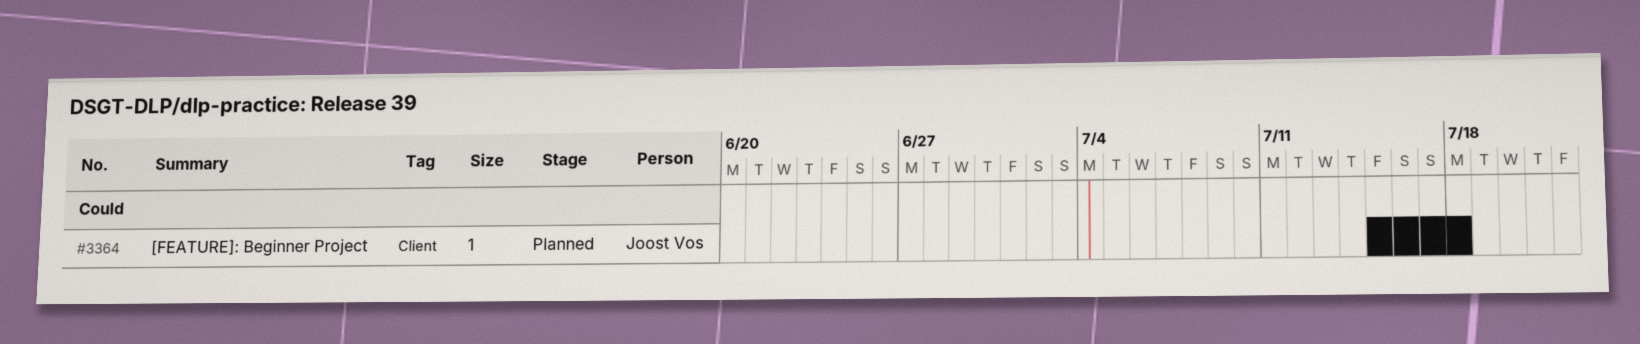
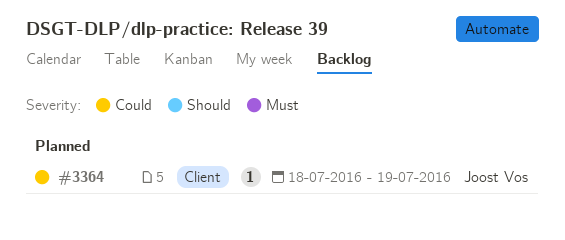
#3364, start: Jul 15 -> Jul 18
#3364, due: Jul 18 -> Jul 19

